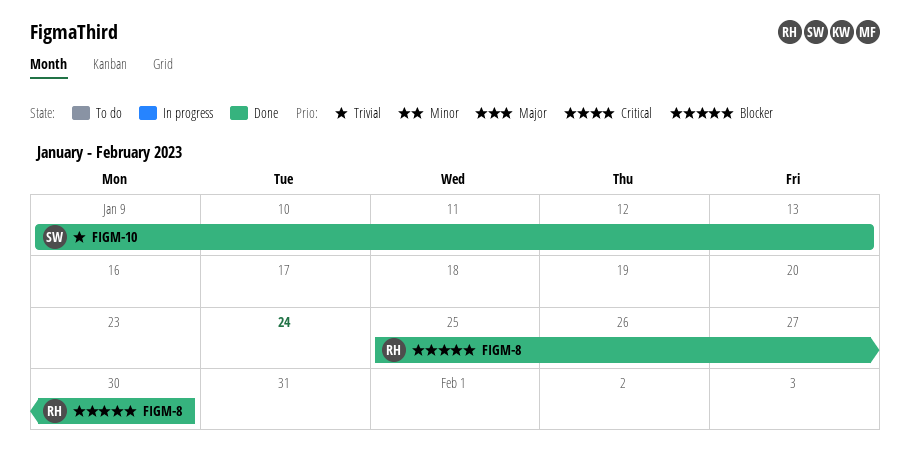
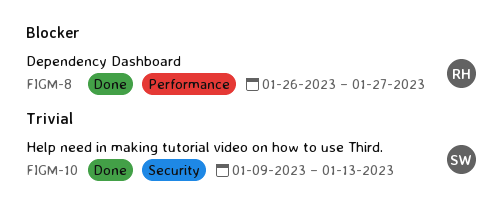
FIGM-8, start: Jan 25 -> Jan 26
FIGM-8, due: Jan 30 -> Jan 27

